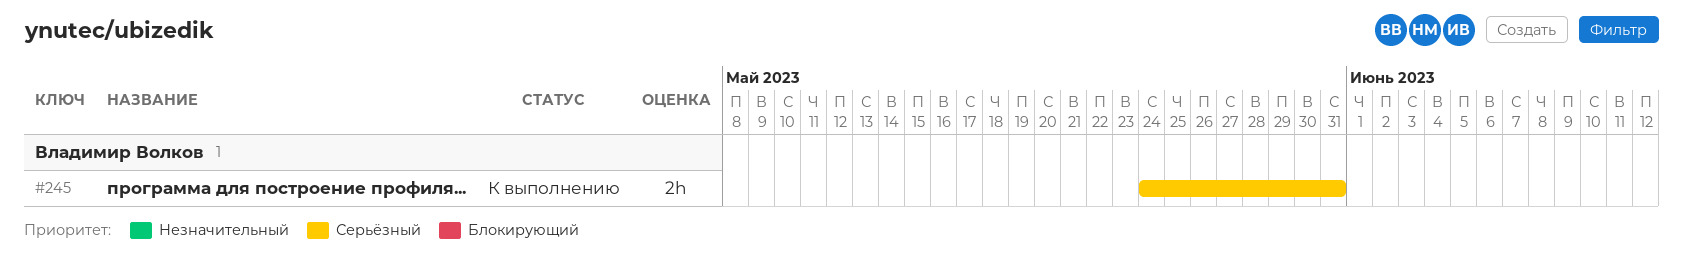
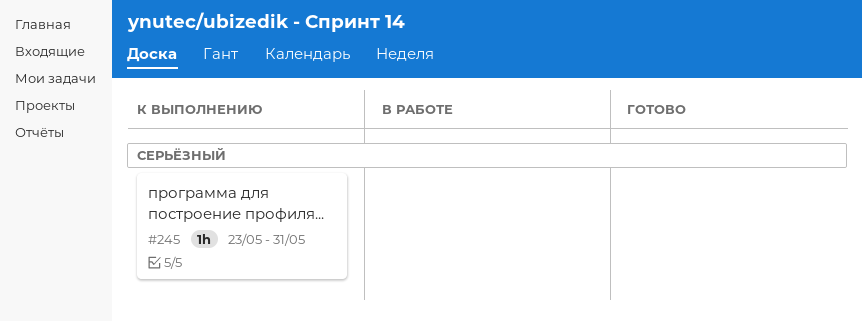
#245, estimate: 2h -> 1h
#245, start: May 24 -> May 23

